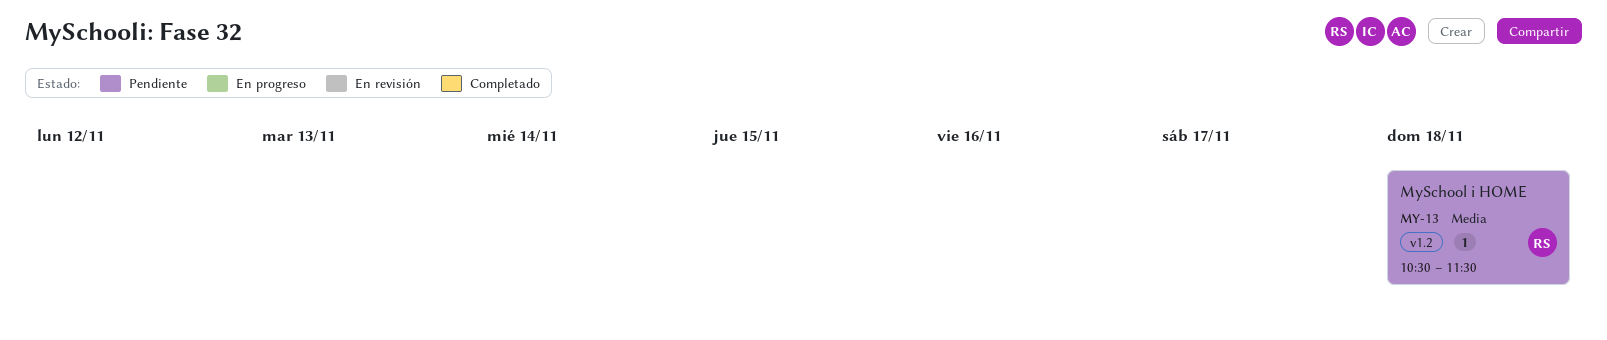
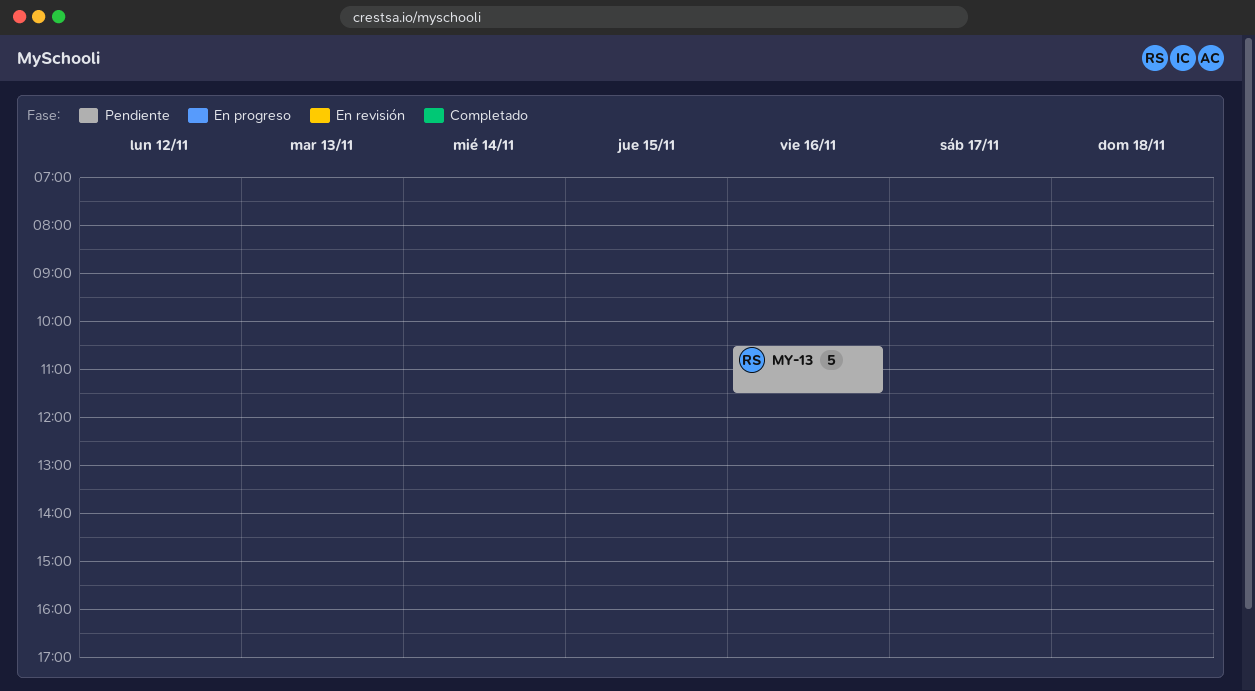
MY-13, estimate: 1 -> 5
MY-13, day: Nov 18 -> Nov 16

